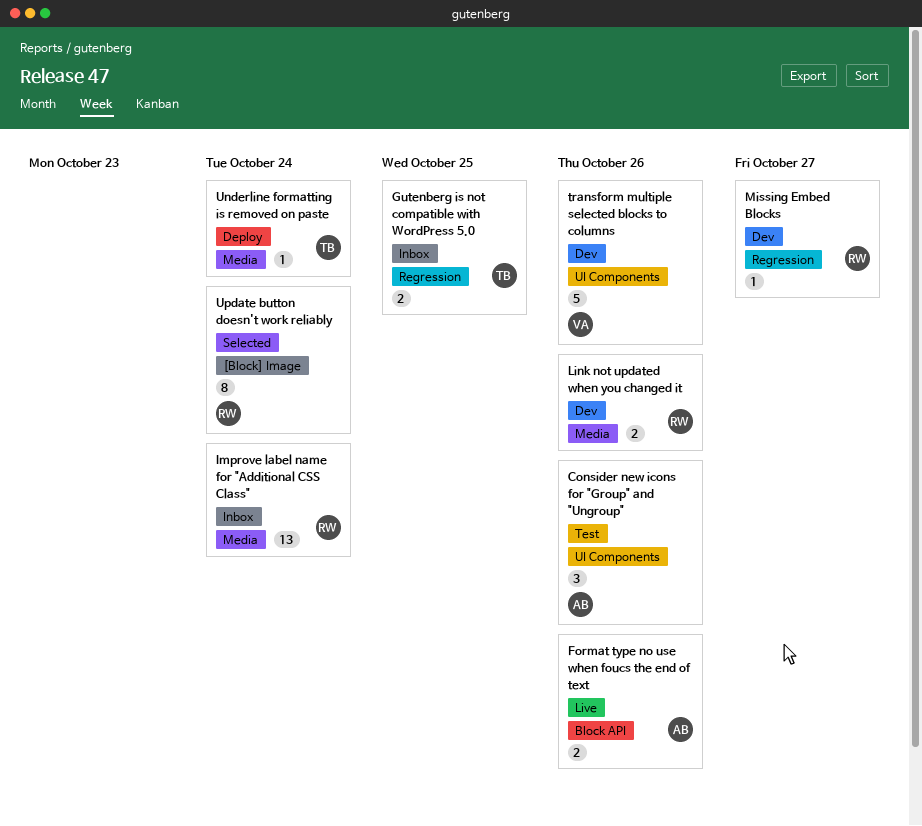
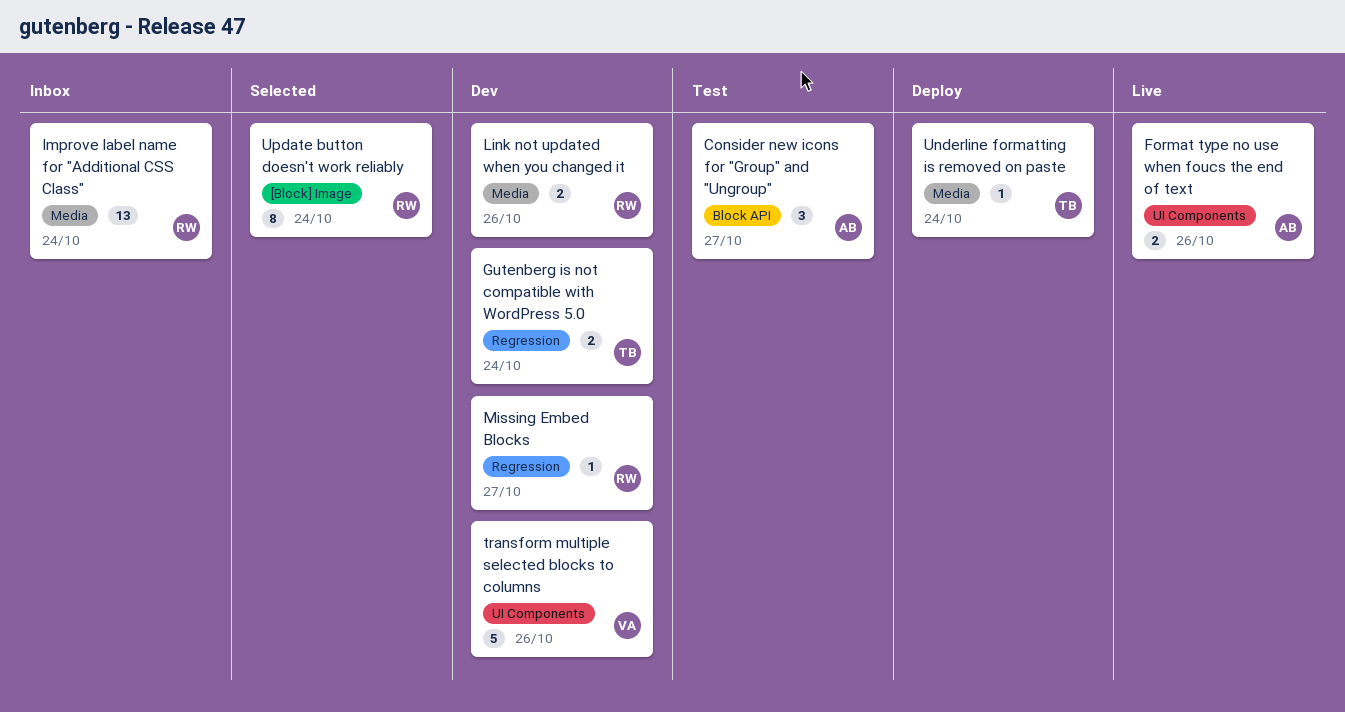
Consider new icons for "Group" and "Ungroup", label: UI Components -> Block API
Consider new icons for "Group" and "Ungroup", due: Oct 26 -> Oct 27
Format type no use when foucs the end of text, label: Block API -> UI Components
Gutenberg is not compatible with WordPress 5.0, status: Inbox -> Dev
Gutenberg is not compatible with WordPress 5.0, due: Oct 25 -> Oct 24

